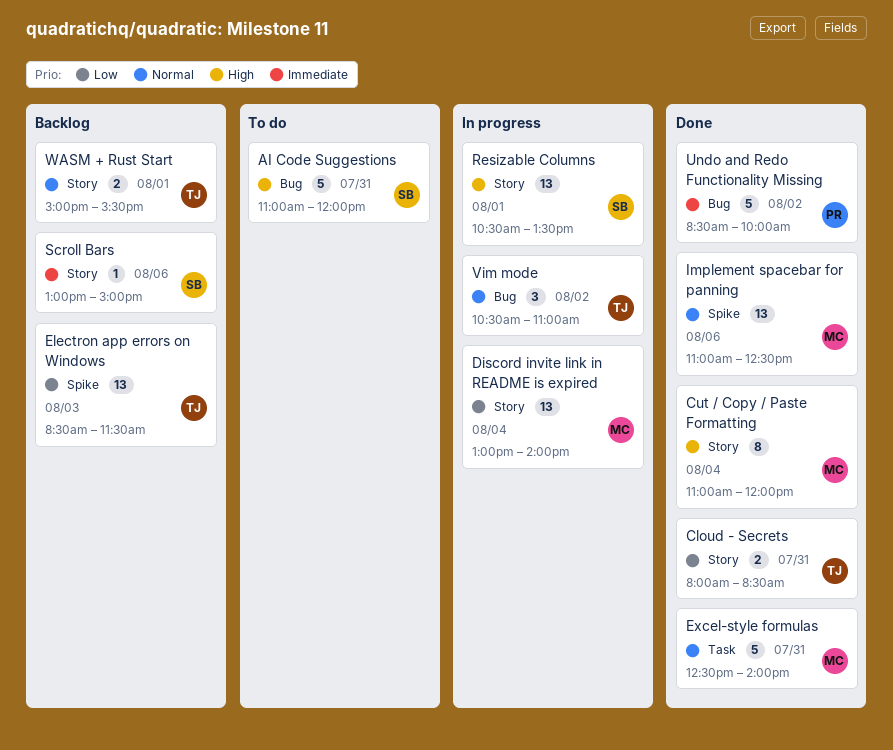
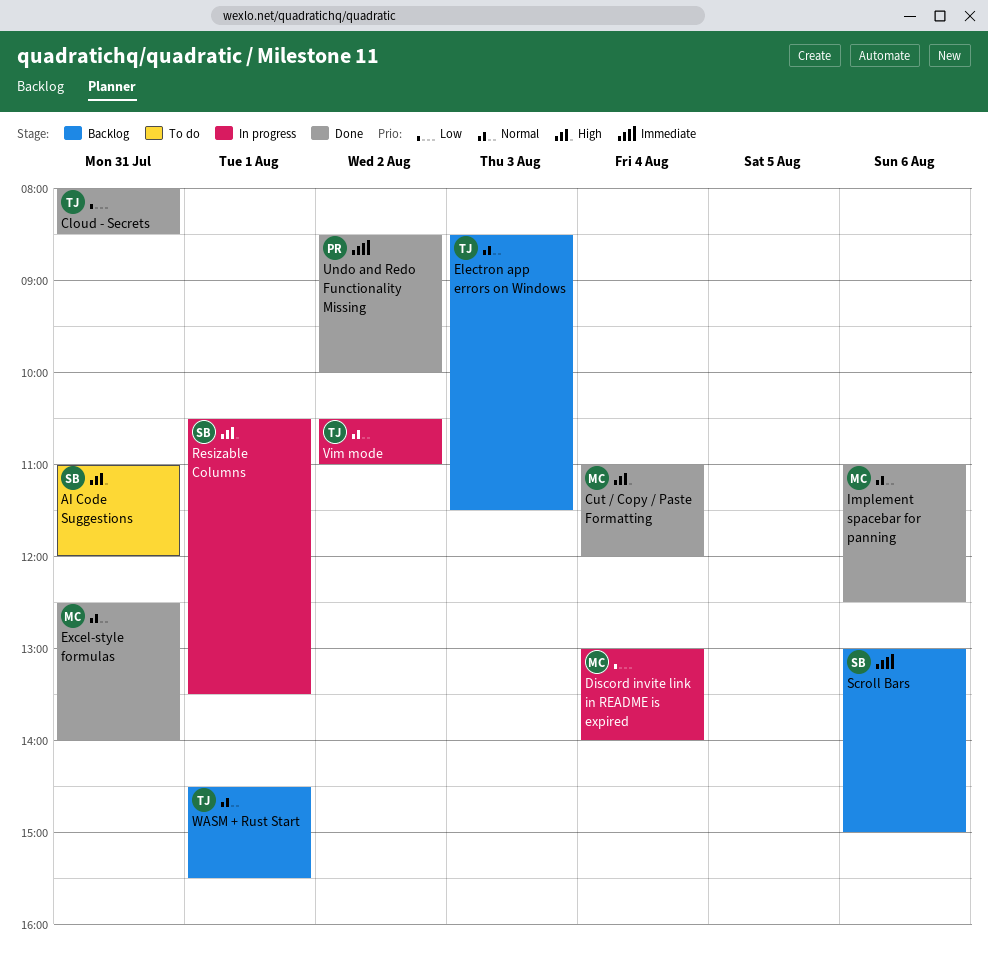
Electron app errors on Windows, priority: Low -> Normal
WASM + Rust Start, begins: 15:00 -> 14:30

